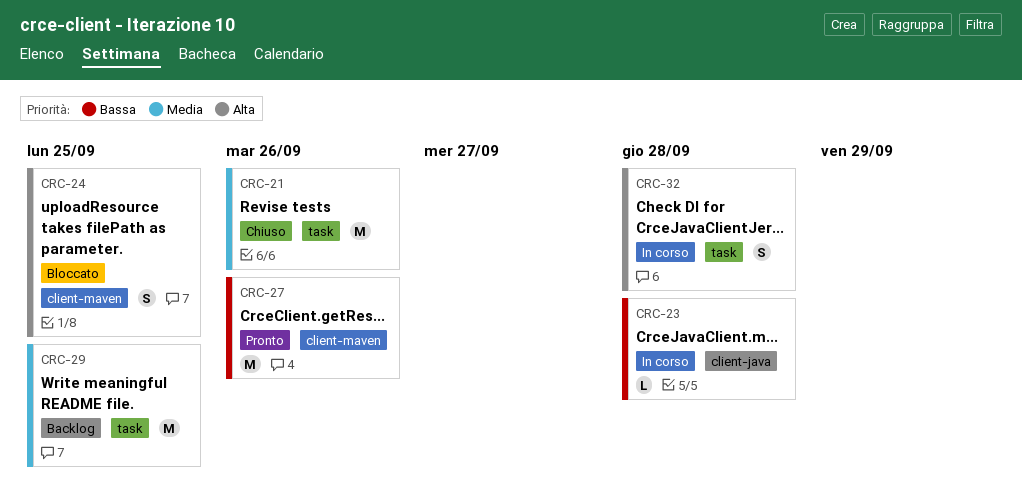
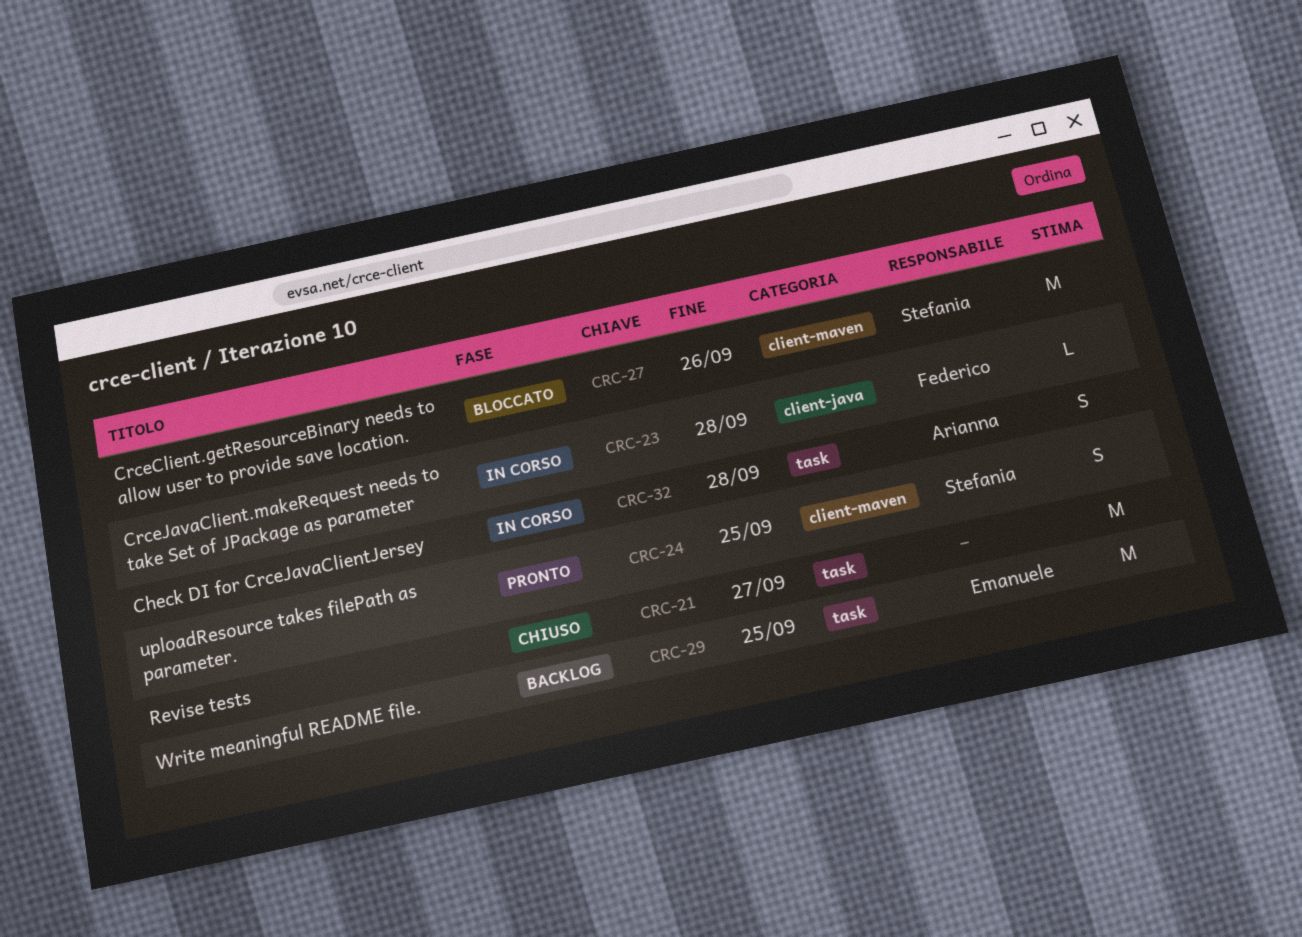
CRC-21, due: Sep 26 -> Sep 27
CRC-24, status: Bloccato -> Pronto
CRC-27, status: Pronto -> Bloccato

